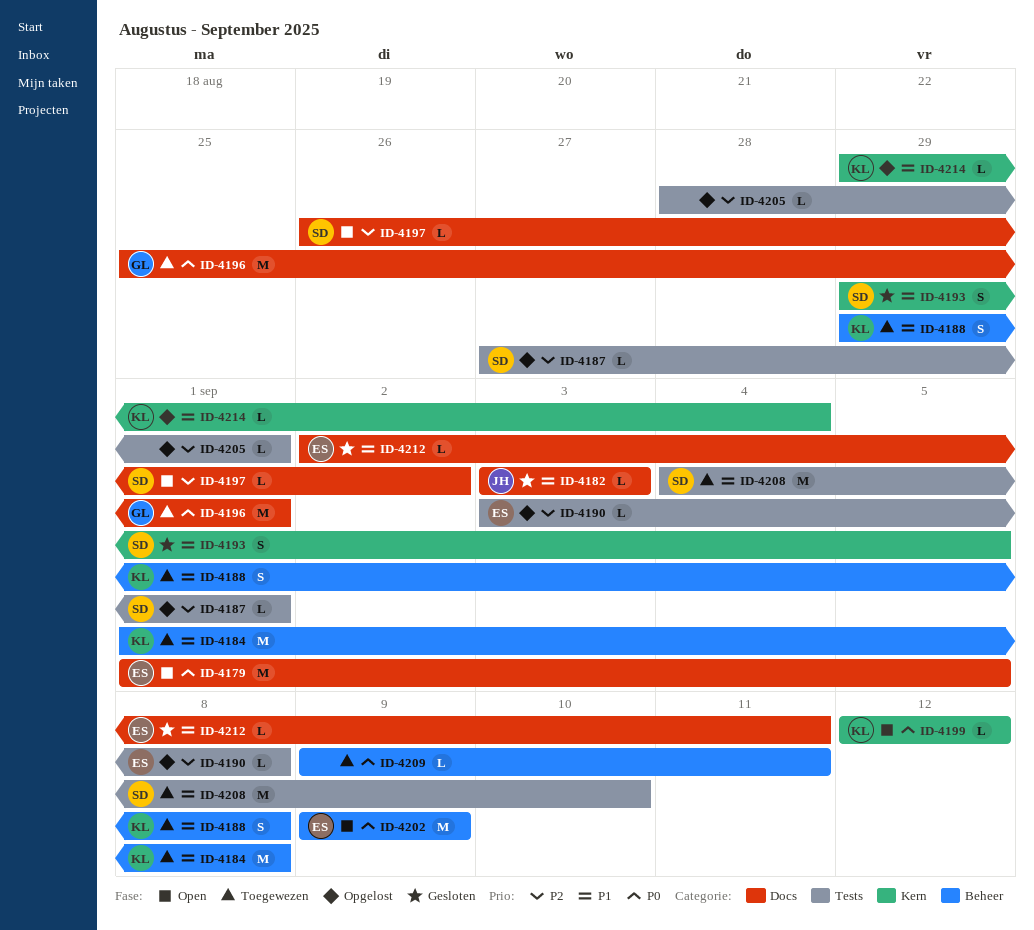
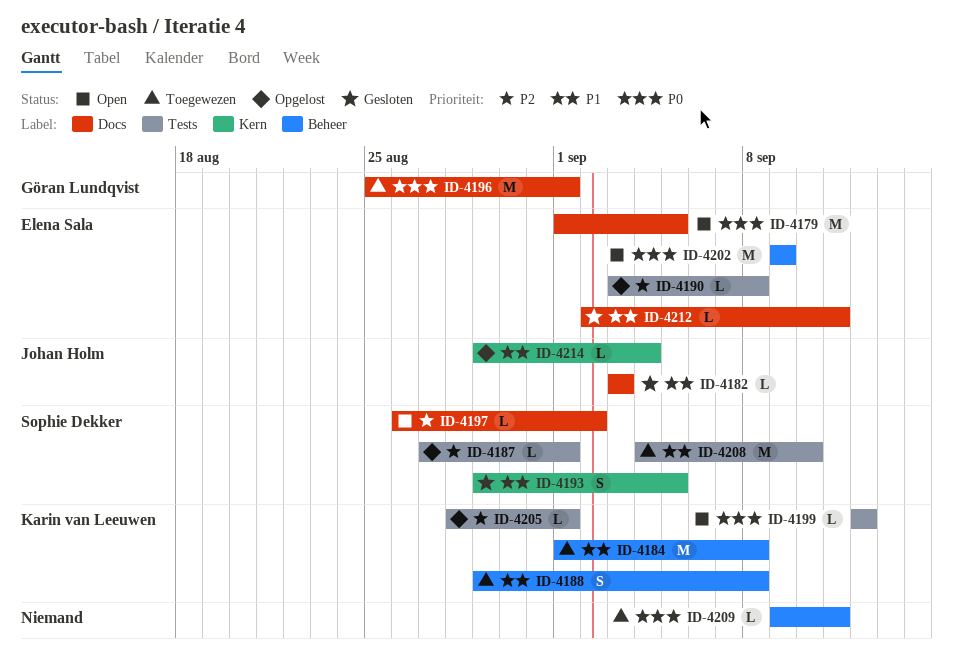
ID-4199, label: Kern -> Tests
ID-4205, owner: none -> Karin van Leeuwen
ID-4214, owner: Karin van Leeuwen -> Johan Holm

